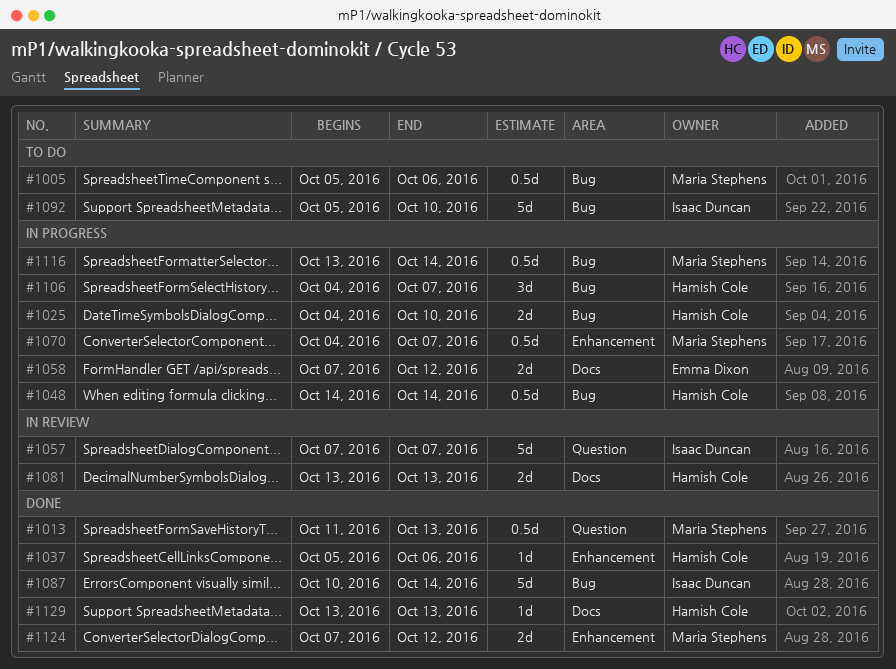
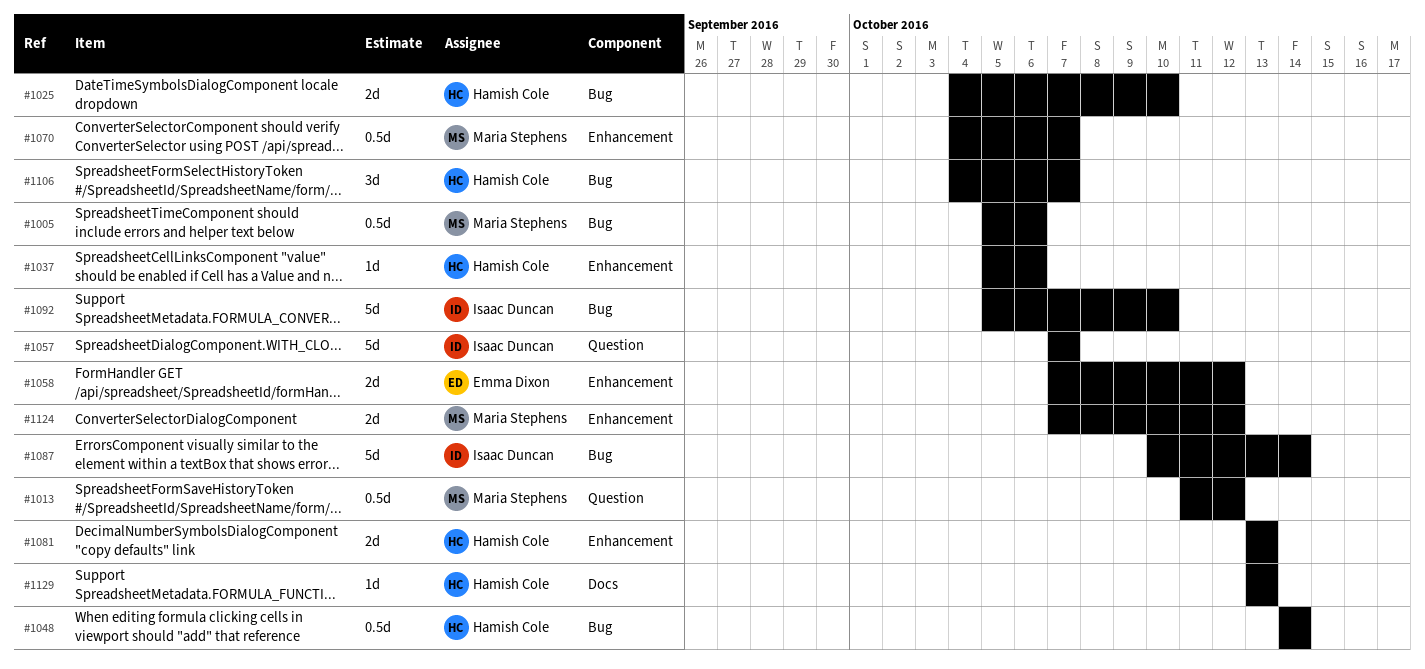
#1013, due: Oct 13 -> Oct 12
#1058, label: Docs -> Enhancement
#1081, label: Docs -> Enhancement
#1116: present -> none

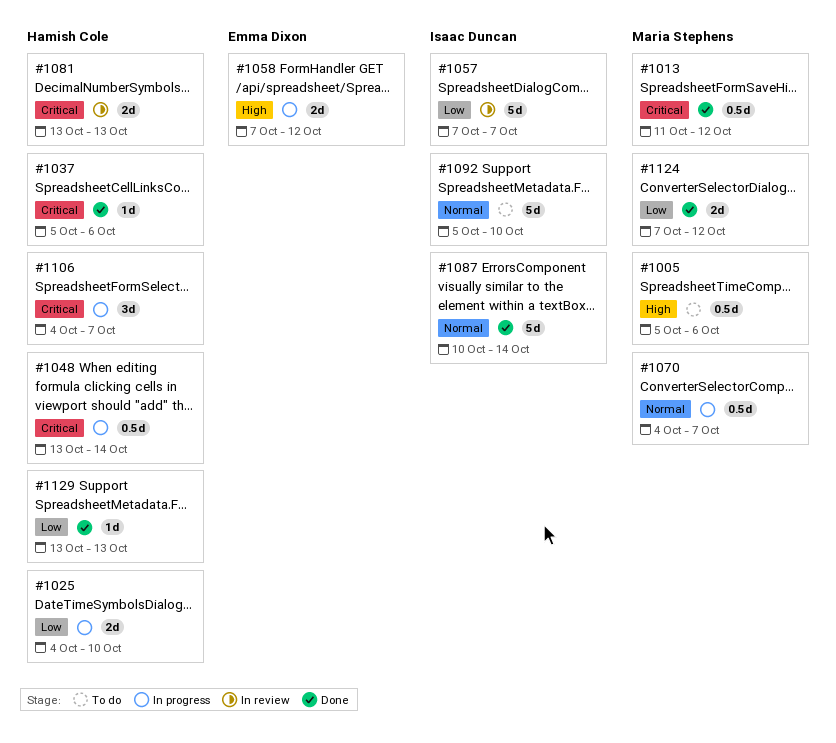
#1048, start: Oct 14 -> Oct 13

